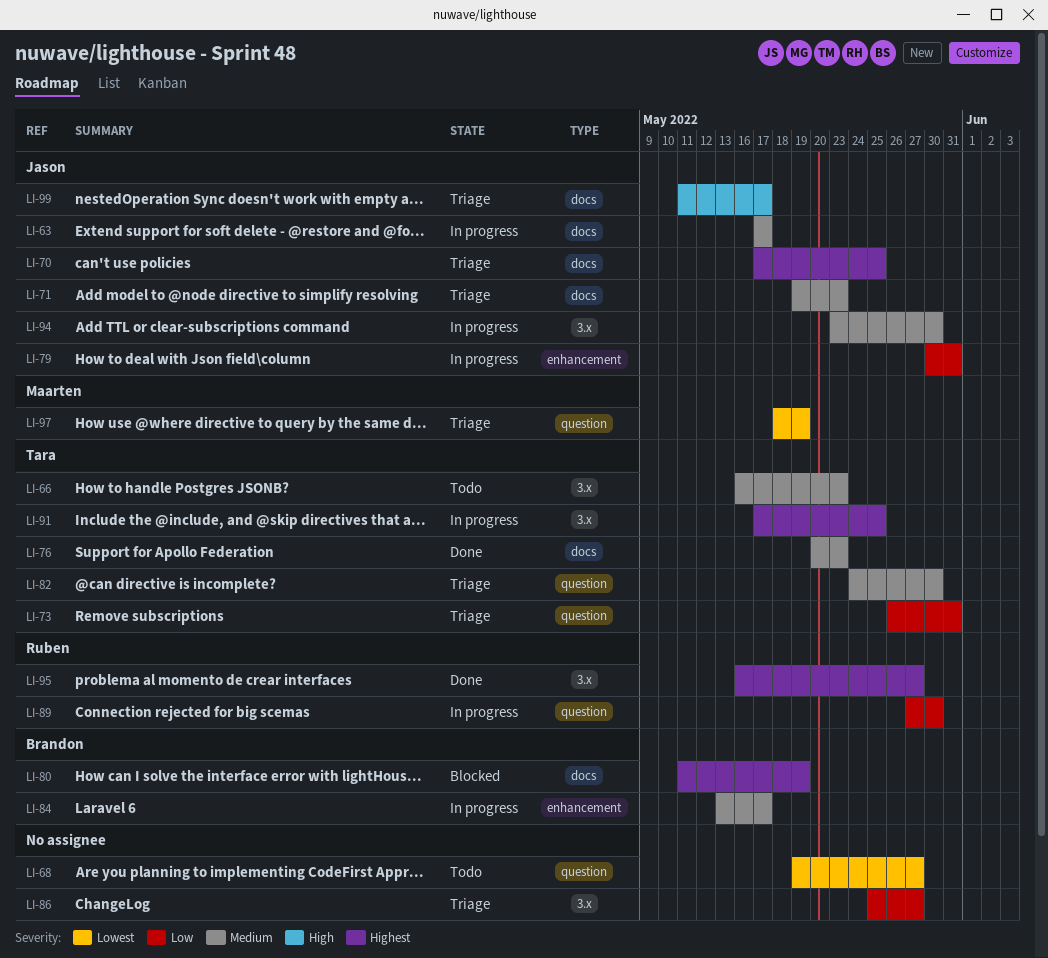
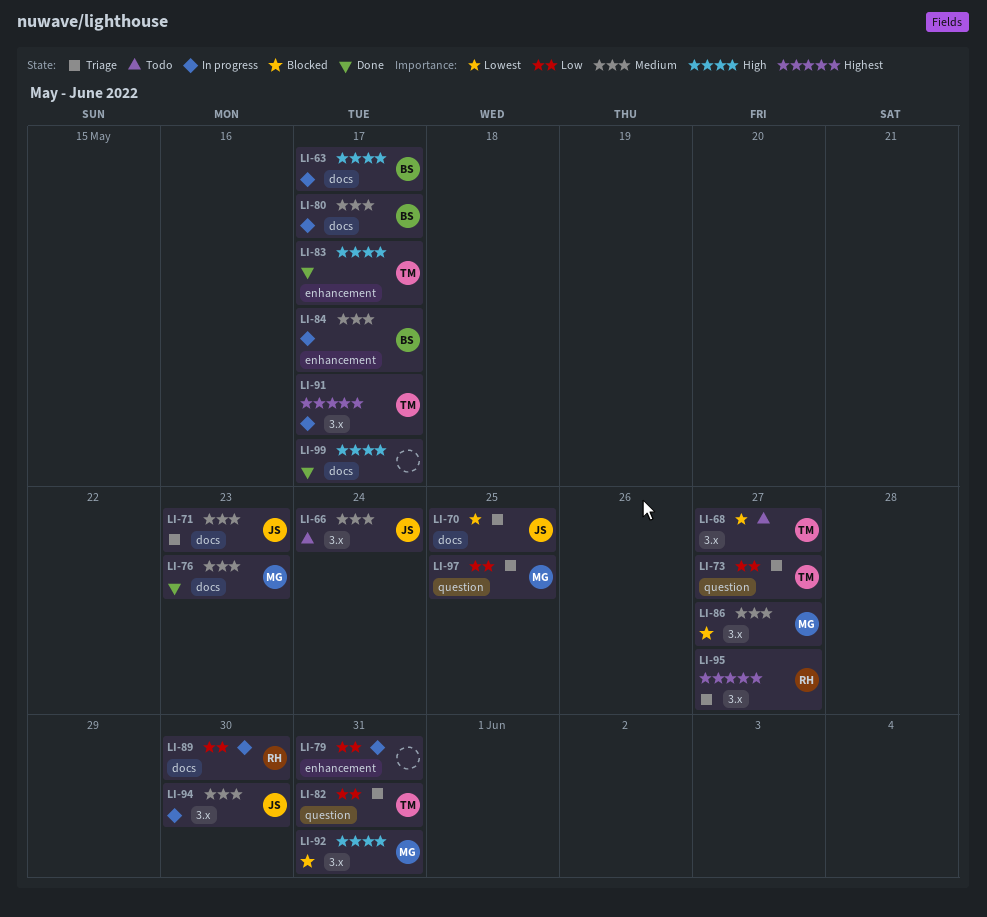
LI-63, owner: Jason -> Brandon
LI-63, priority: Medium -> High
LI-66, owner: Tara -> Jason
LI-66, due: May 23 -> May 24
LI-68, owner: none -> Tara
LI-68, label: question -> 3.x
LI-70, priority: Highest -> Lowest
LI-73, due: May 31 -> May 27
LI-76, owner: Tara -> Maarten
LI-79, owner: Jason -> none
LI-80, status: Blocked -> In progress
LI-80, priority: Highest -> Medium
LI-80, due: May 19 -> May 17
LI-82, priority: Medium -> Low
LI-82, due: May 30 -> May 31
LI-83: none -> present
LI-86, status: Triage -> Blocked
LI-86, owner: none -> Maarten
LI-86, priority: Low -> Medium
LI-89, label: question -> docs
LI-91, due: May 25 -> May 17
LI-92: none -> present
LI-95, status: Done -> Triage
LI-97, priority: Lowest -> Low
LI-97, due: May 19 -> May 25
LI-99, status: Triage -> Done
LI-99, owner: Jason -> none

